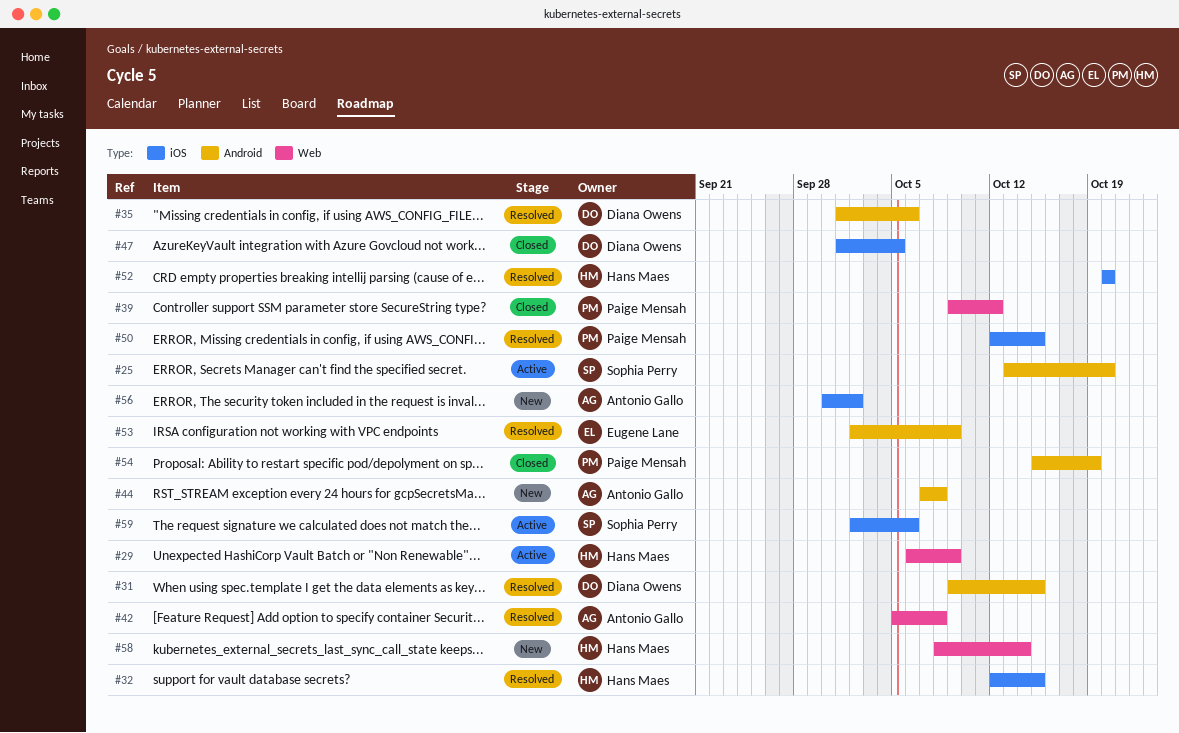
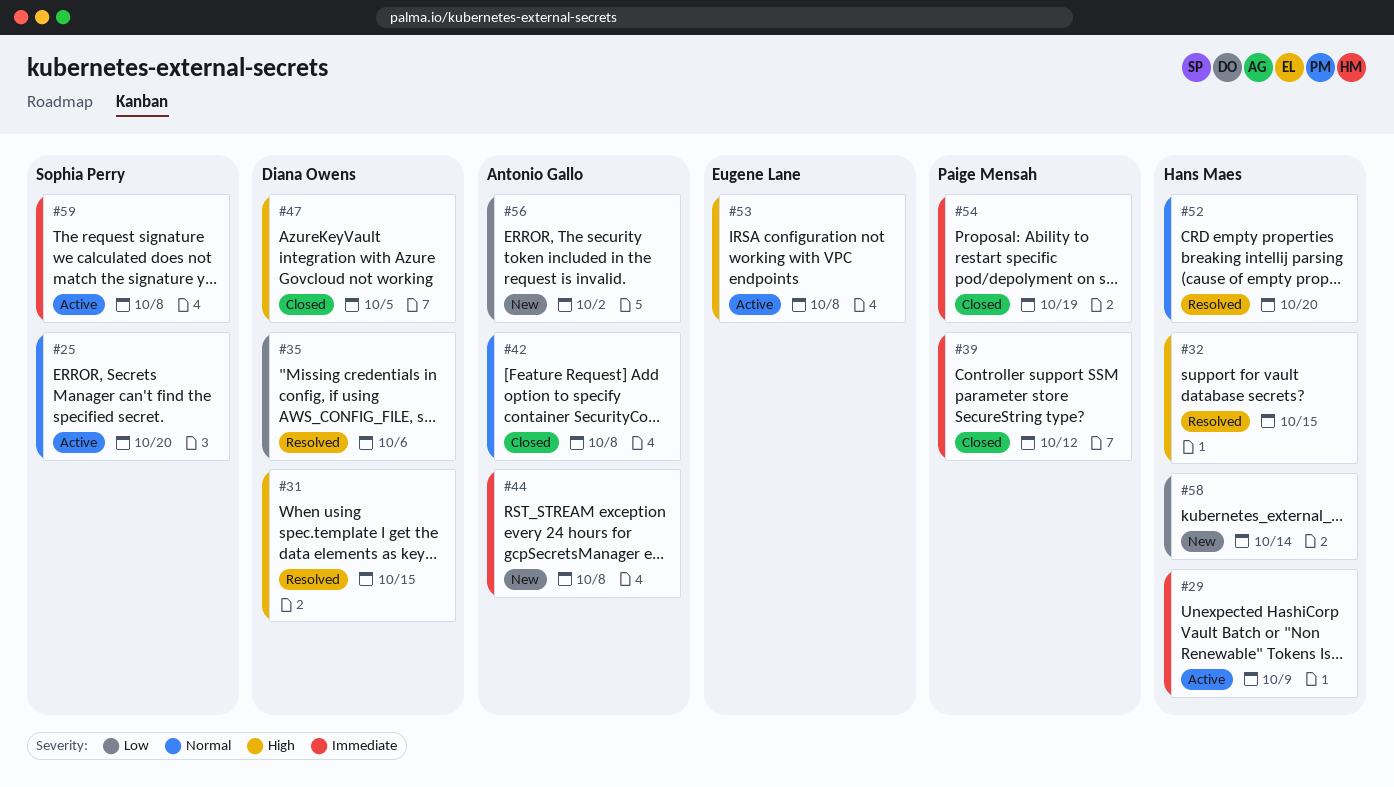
#42, status: Resolved -> Closed
#50: present -> none
#53, status: Resolved -> Active
#53, due: Oct 9 -> Oct 8
#59, due: Oct 6 -> Oct 8

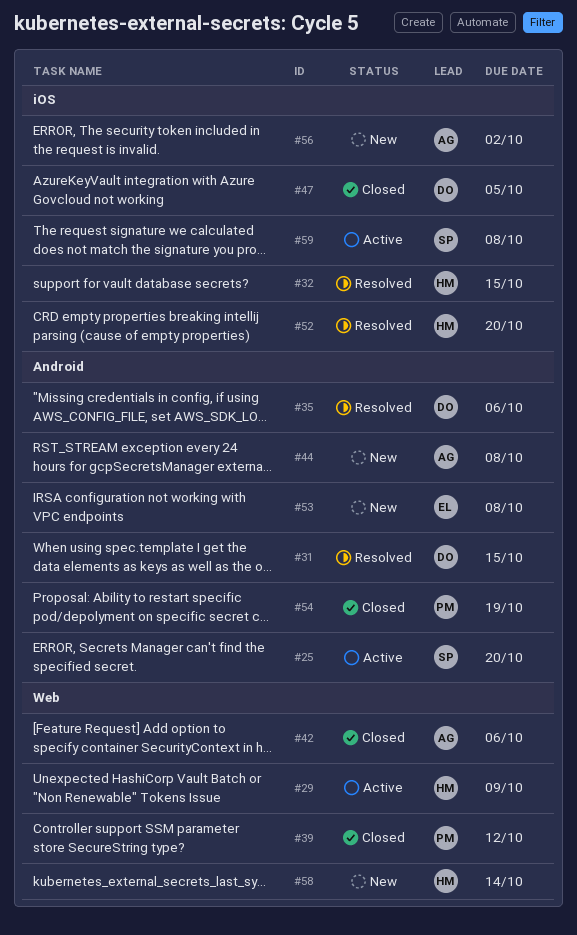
#42, due: Oct 8 -> Oct 6
#53, status: Active -> New

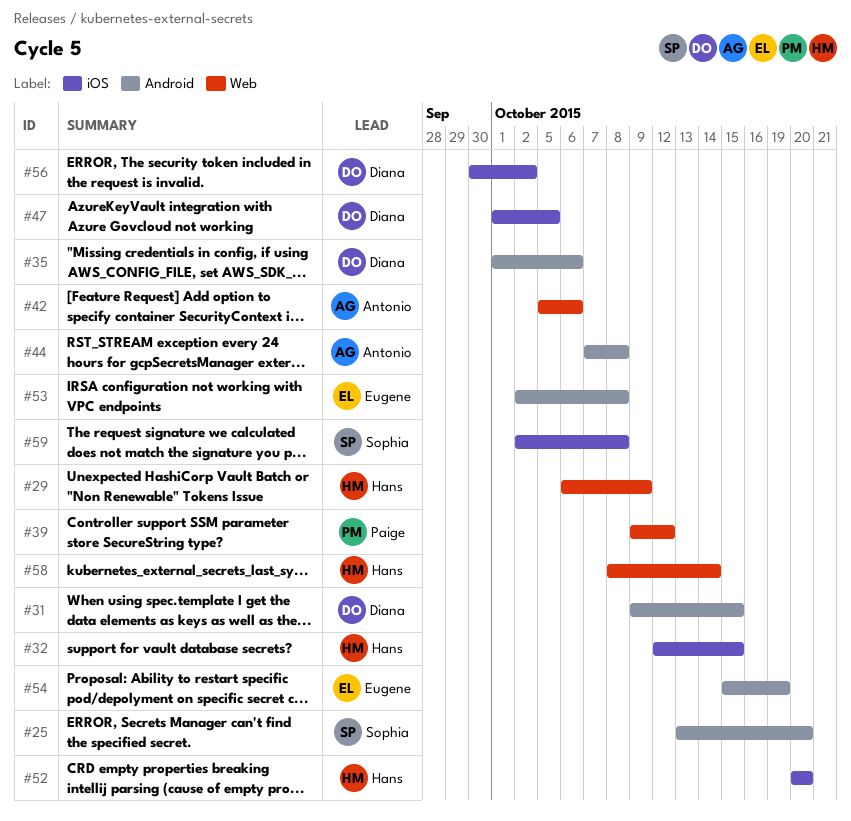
#54, owner: Paige -> Eugene
#56, owner: Antonio -> Diana

